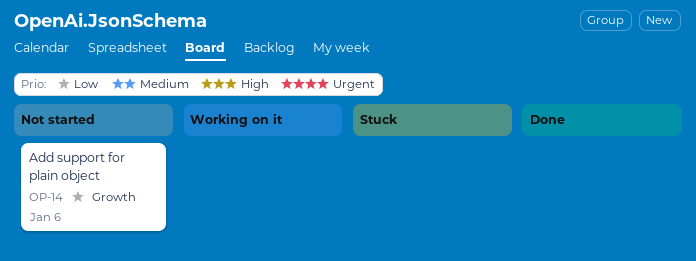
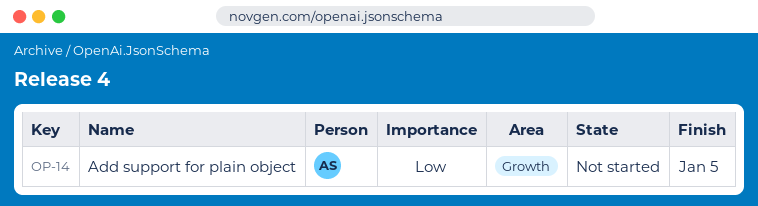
OP-14, due: Jan 6 -> Jan 5

